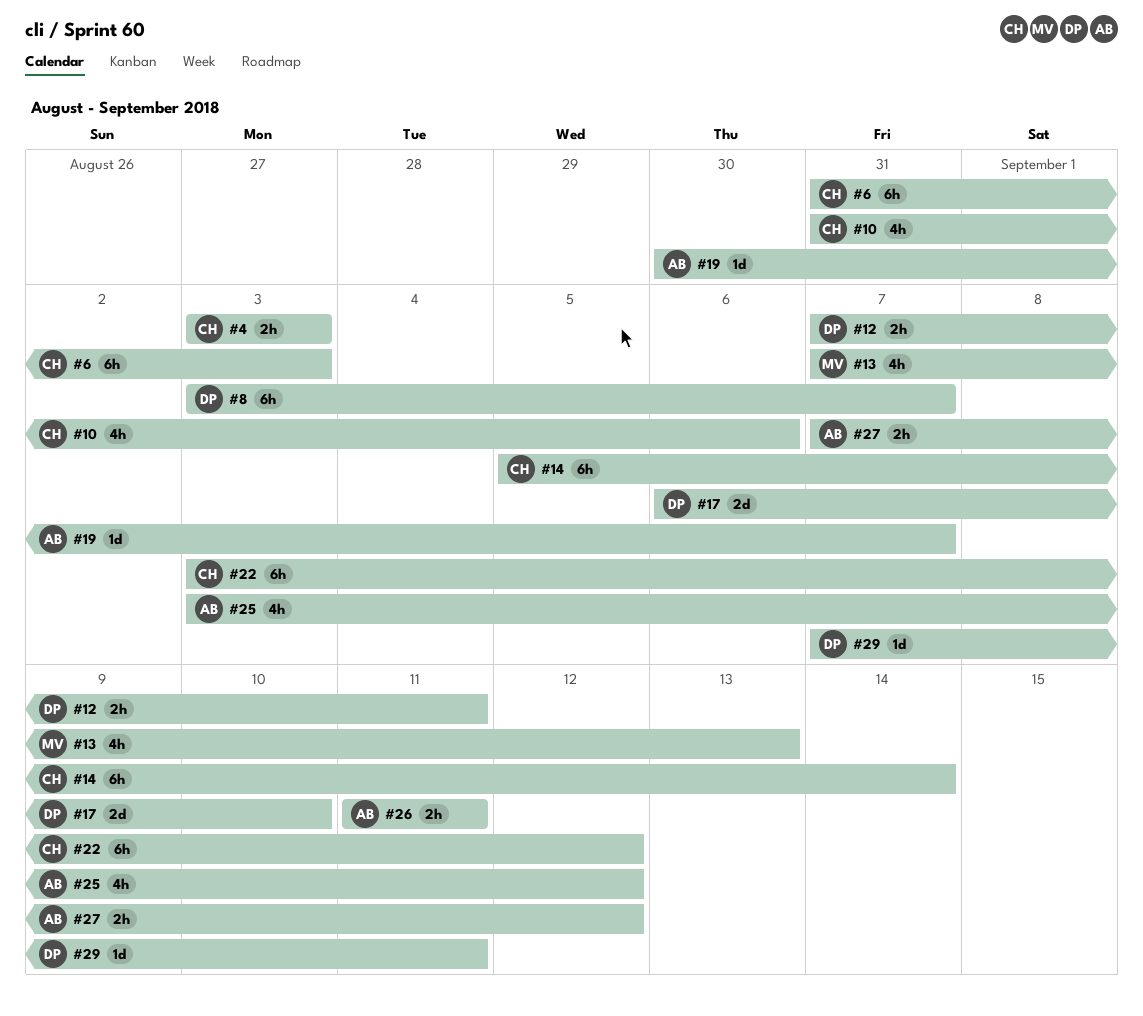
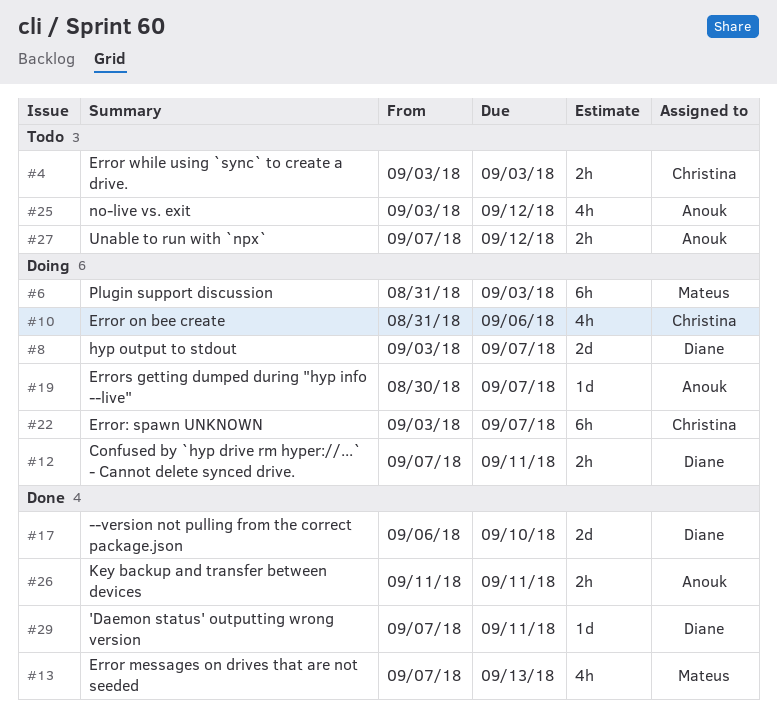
#6, owner: Christina -> Mateus
#8, estimate: 6h -> 2d
#14: present -> none
#22, due: Sep 12 -> Sep 7

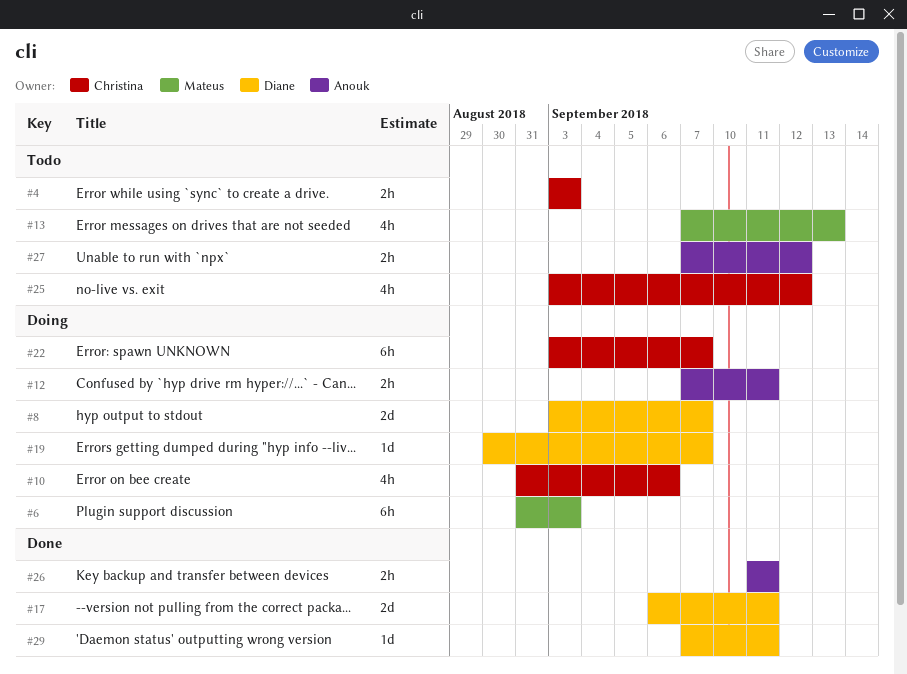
#12, owner: Diane -> Anouk
#13, status: Done -> Todo
#17, due: Sep 10 -> Sep 11
#19, owner: Anouk -> Diane
#25, owner: Anouk -> Christina

